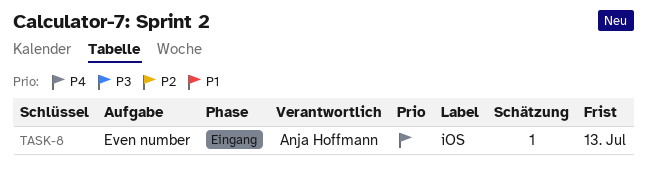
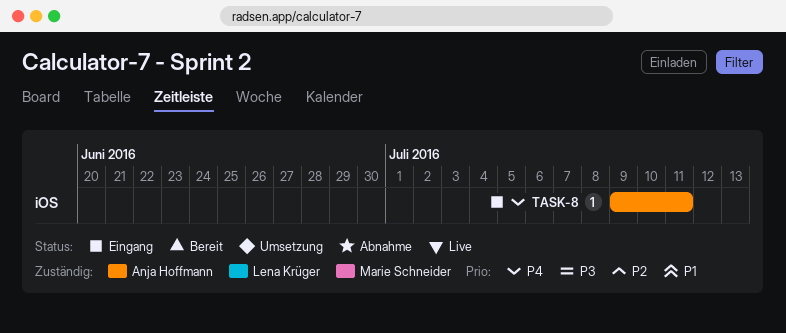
TASK-8, due: Jul 13 -> Jul 11

